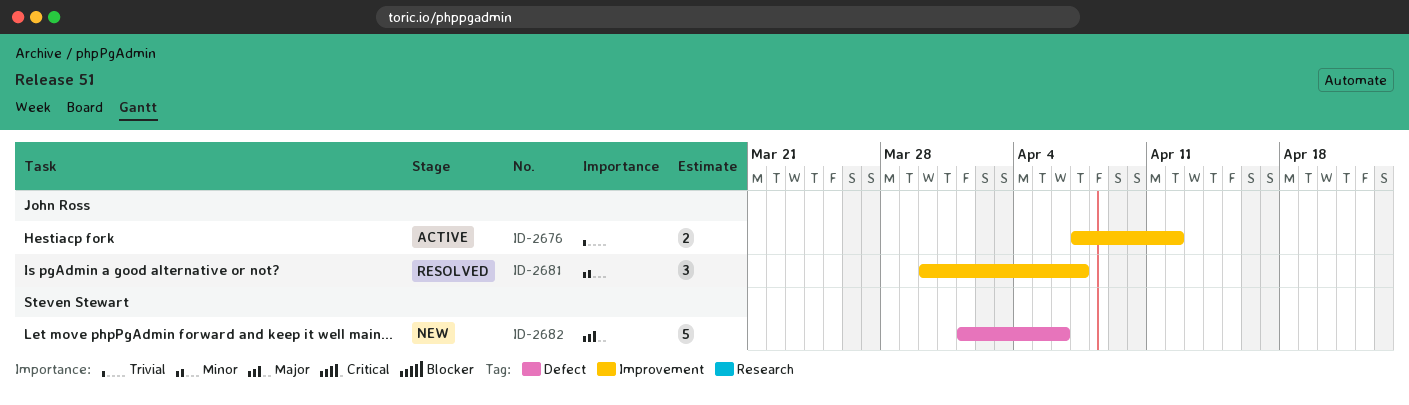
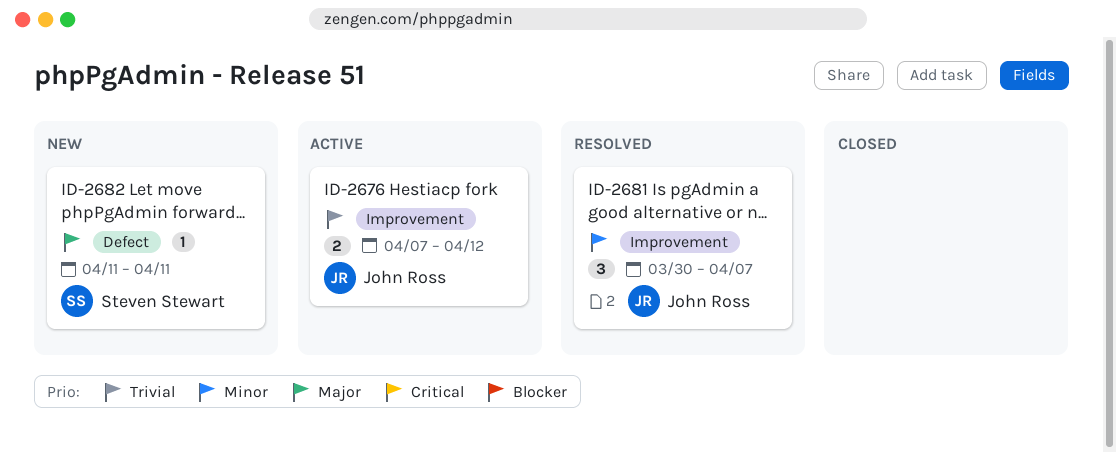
ID-2682, estimate: 5 -> 1
ID-2682, start: Apr 1 -> Apr 11
ID-2682, due: Apr 6 -> Apr 11

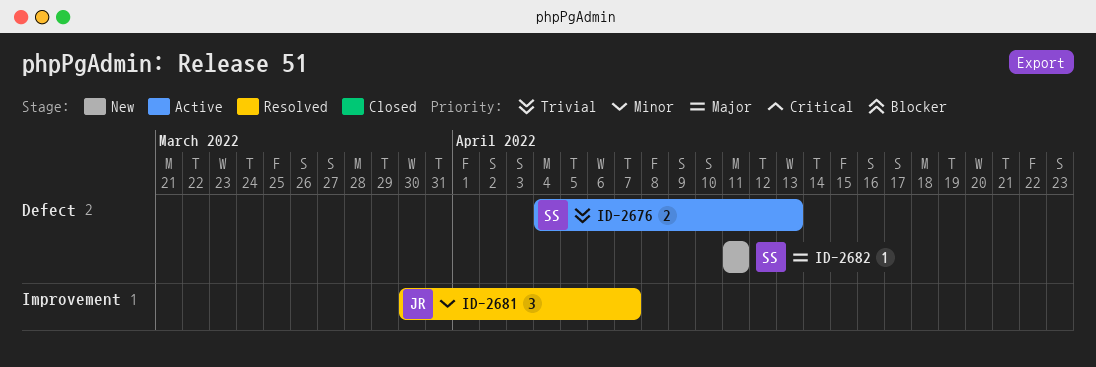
ID-2676, owner: John Ross -> Steven Stewart
ID-2676, label: Improvement -> Defect
ID-2676, start: Apr 7 -> Apr 4
ID-2676, due: Apr 12 -> Apr 13

